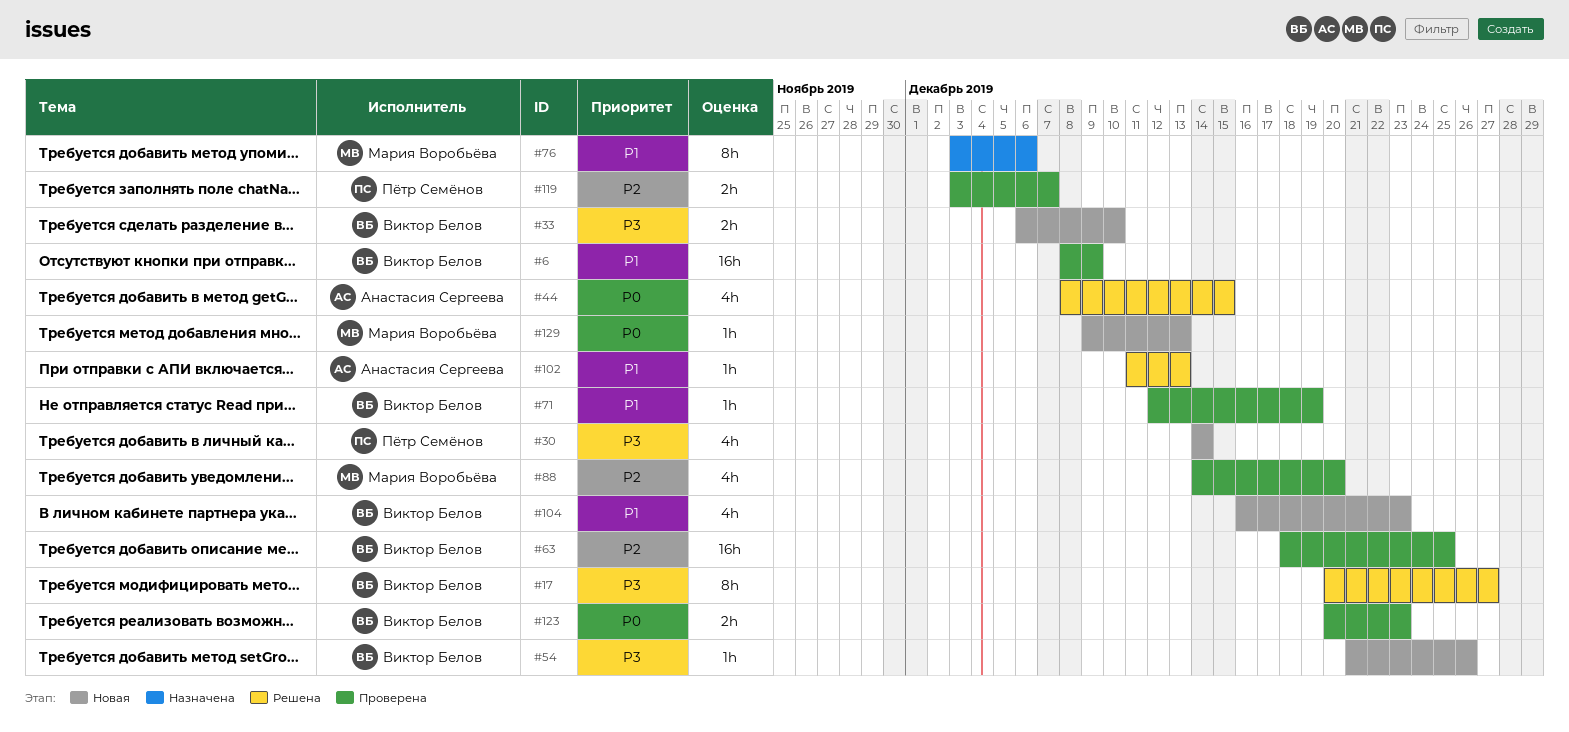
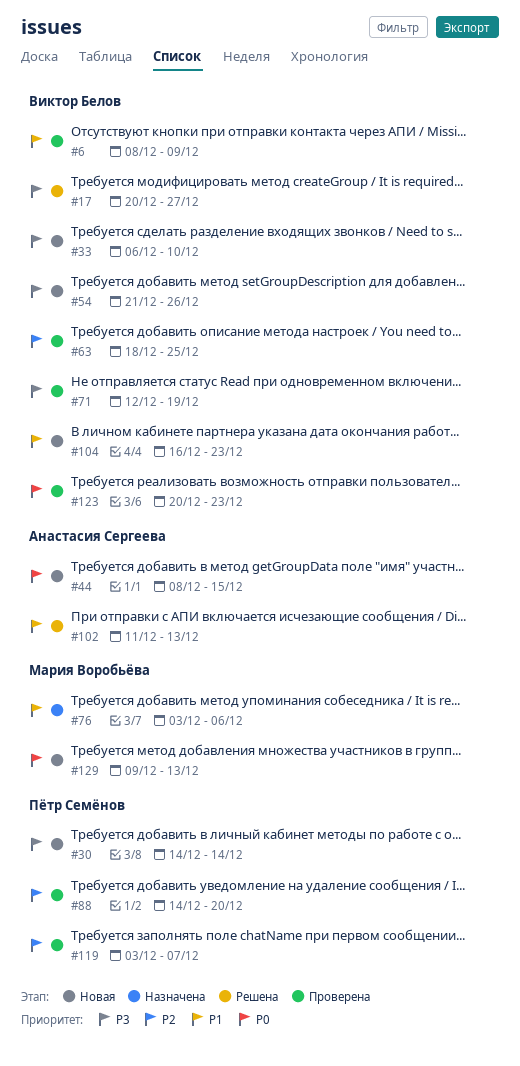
#44, status: Решена -> Новая
#71, priority: P1 -> P3
#88, owner: Мария Воробьёва -> Пётр Семёнов

